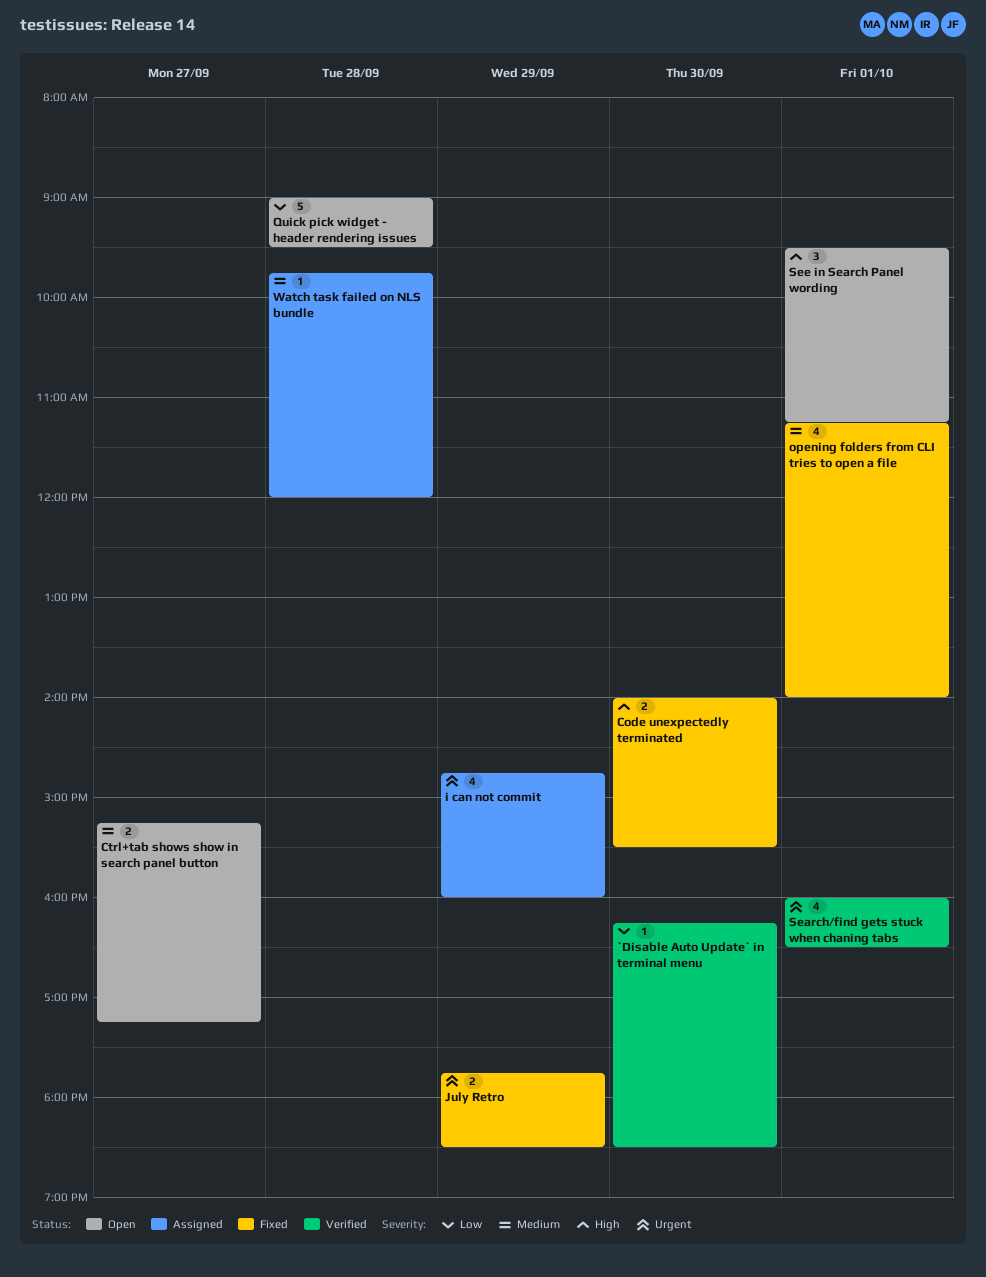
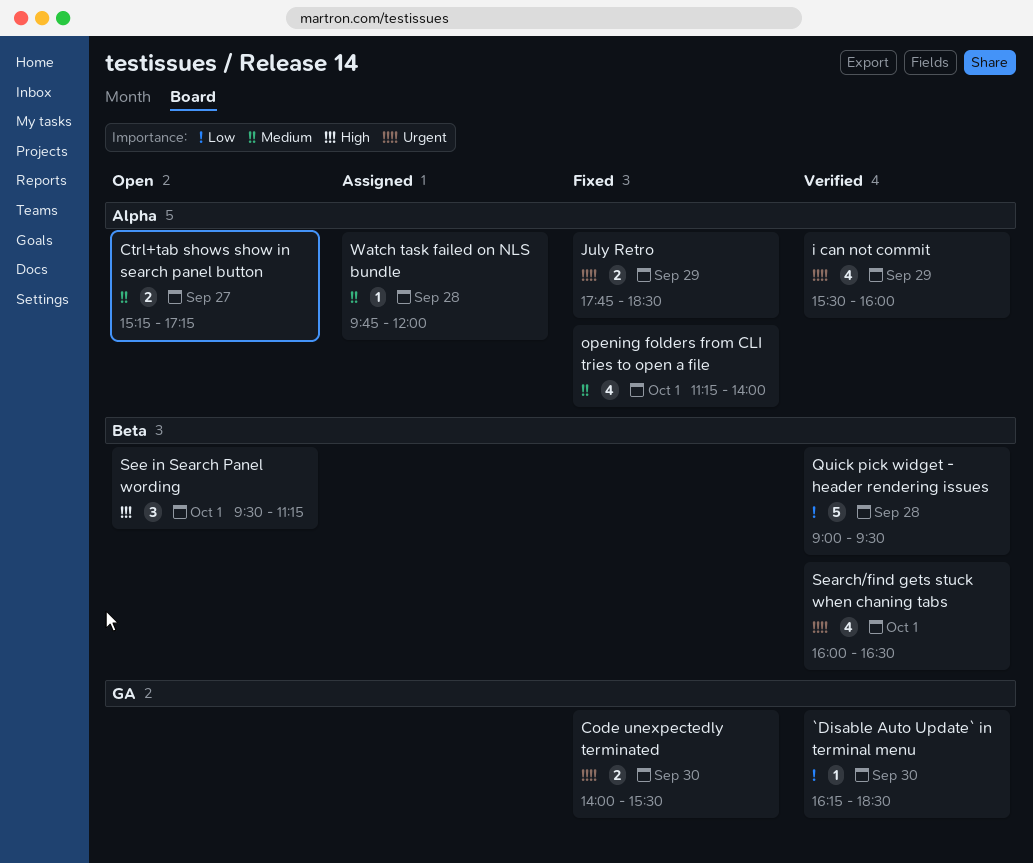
Code unexpectedly terminated, priority: High -> Urgent
i can not commit, status: Assigned -> Verified
i can not commit, begins: 14:45 -> 15:30
Quick pick widget - header rendering issues, status: Open -> Verified

